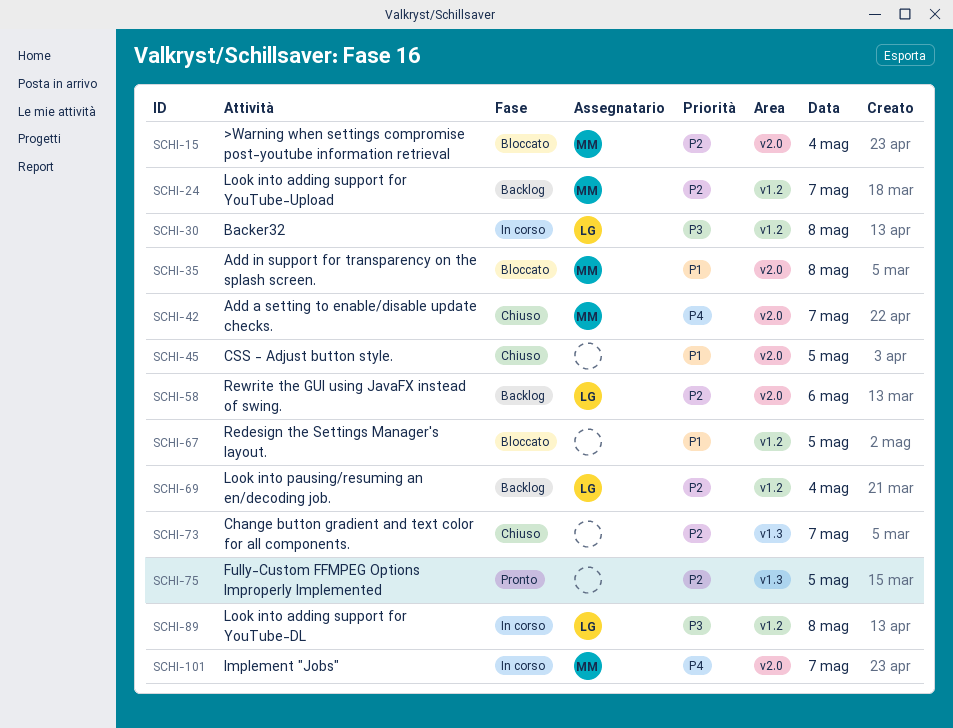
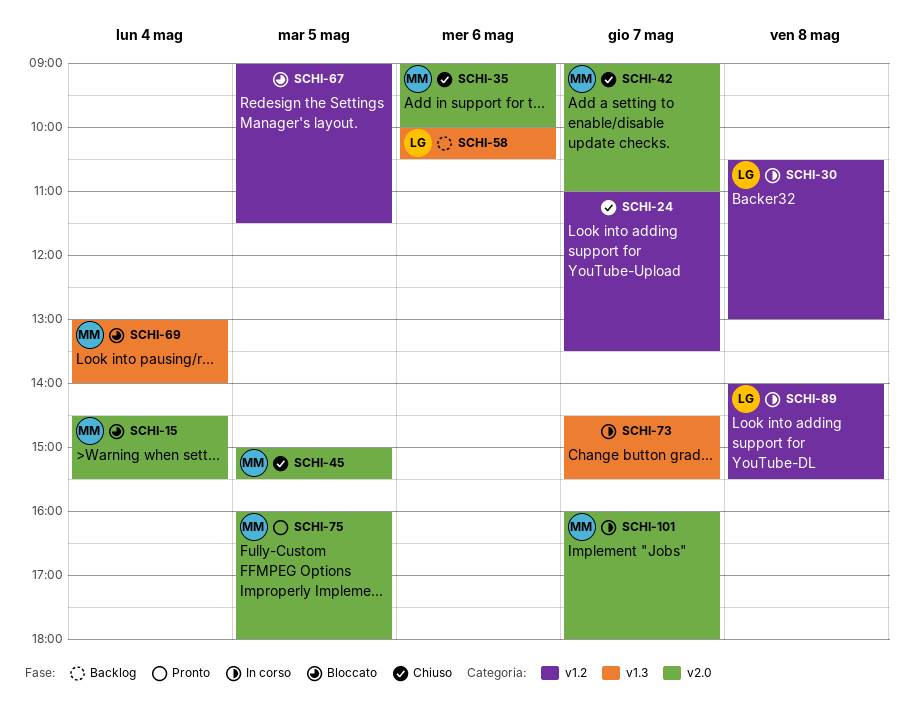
SCHI-24, status: Backlog -> Chiuso
SCHI-24, owner: MM -> none
SCHI-35, status: Bloccato -> Chiuso
SCHI-35, day: May 8 -> May 6
SCHI-45, owner: none -> MM
SCHI-58, label: v2.0 -> v1.3
SCHI-69, status: Backlog -> Bloccato
SCHI-69, owner: LG -> MM
SCHI-69, label: v1.2 -> v1.3
SCHI-73, status: Chiuso -> In corso
SCHI-75, owner: none -> MM
SCHI-75, label: v1.3 -> v2.0

